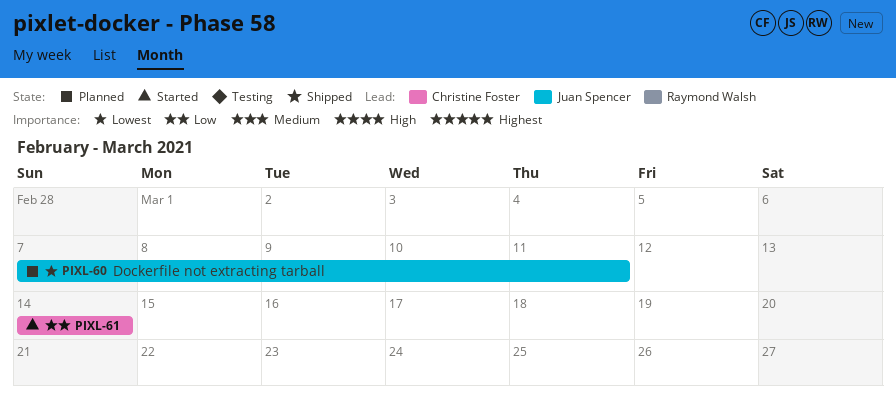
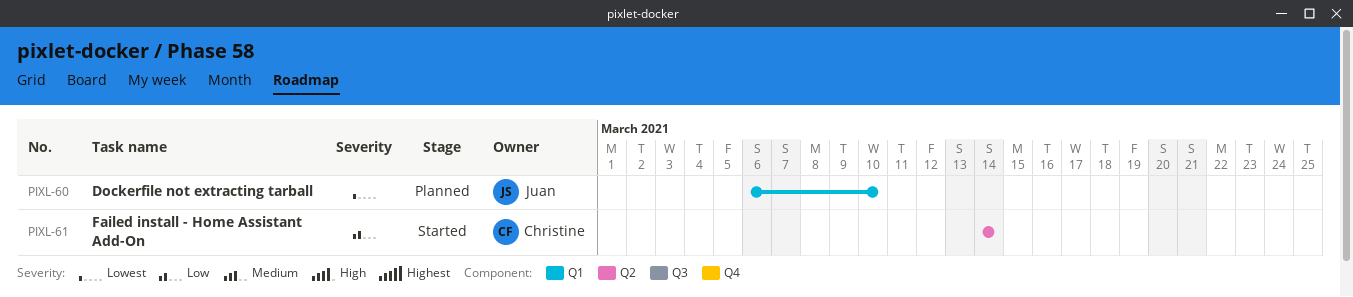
PIXL-60, start: Mar 7 -> Mar 6
PIXL-60, due: Mar 11 -> Mar 10

